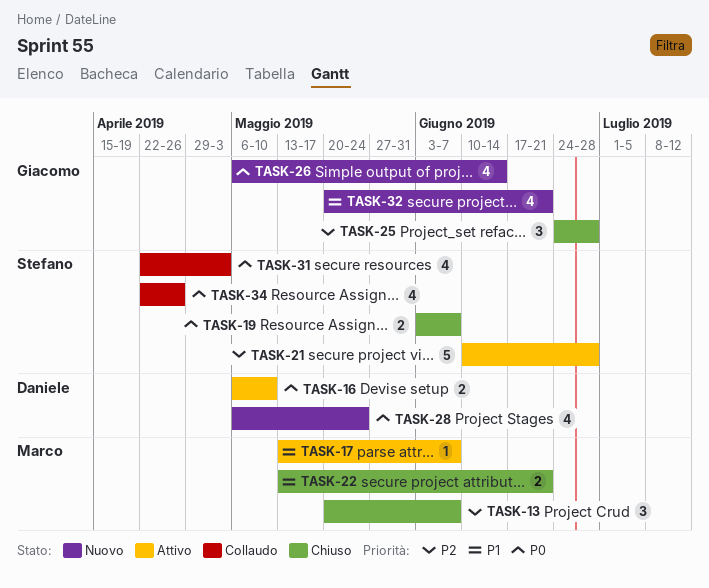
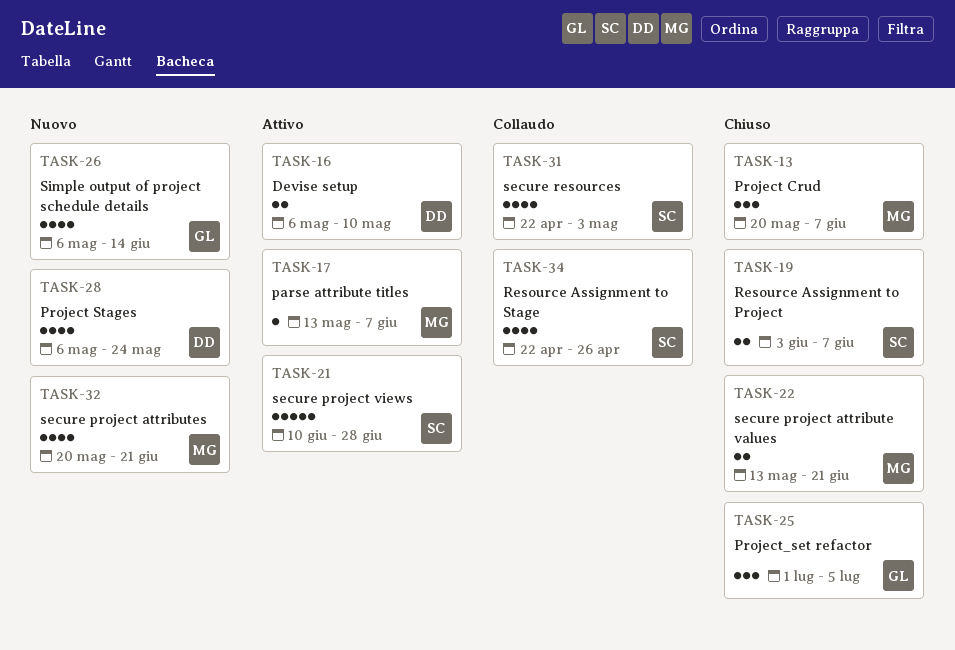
TASK-25, start: Jun 24 -> Jul 1
TASK-25, due: Jun 28 -> Jul 5
TASK-32, owner: Giacomo -> Marco

